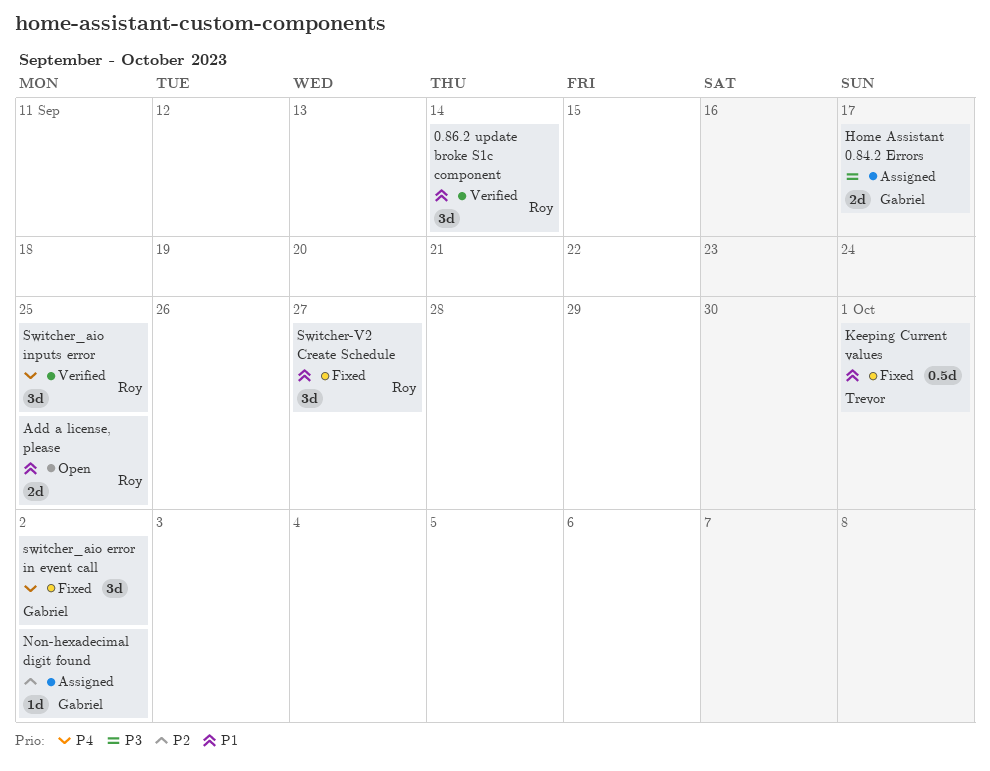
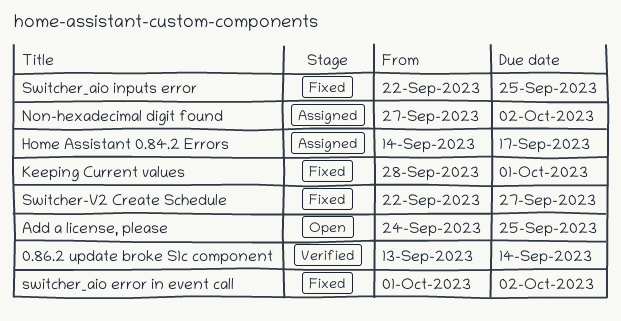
Switcher_aio inputs error, status: Verified -> Fixed

